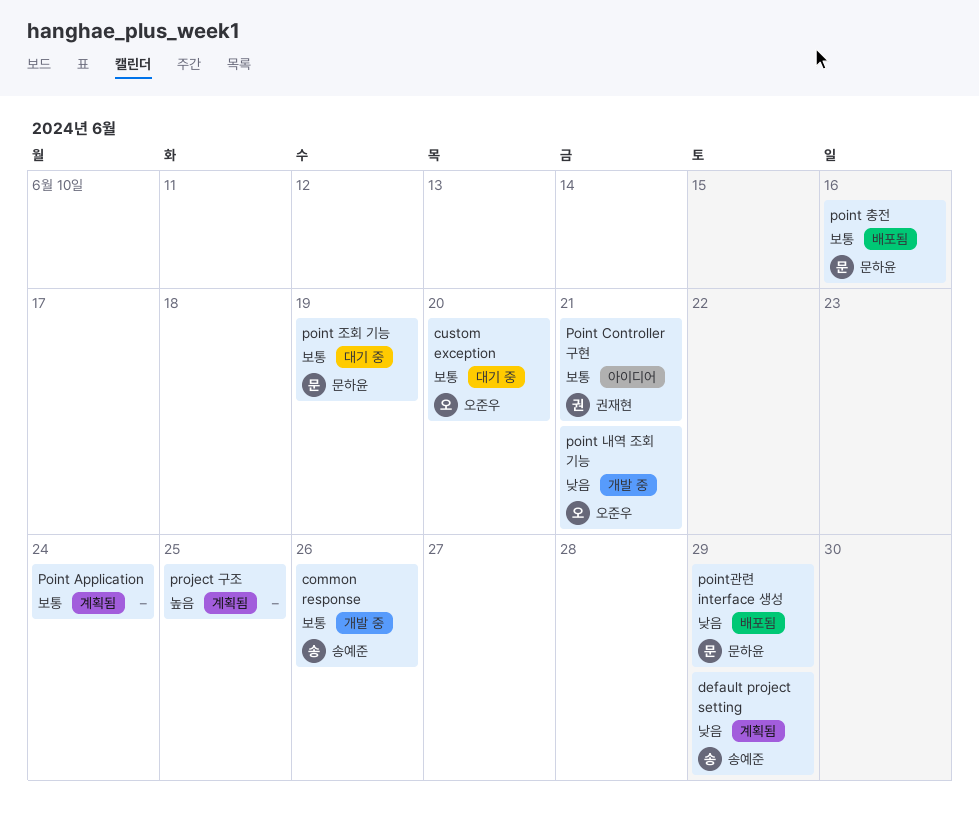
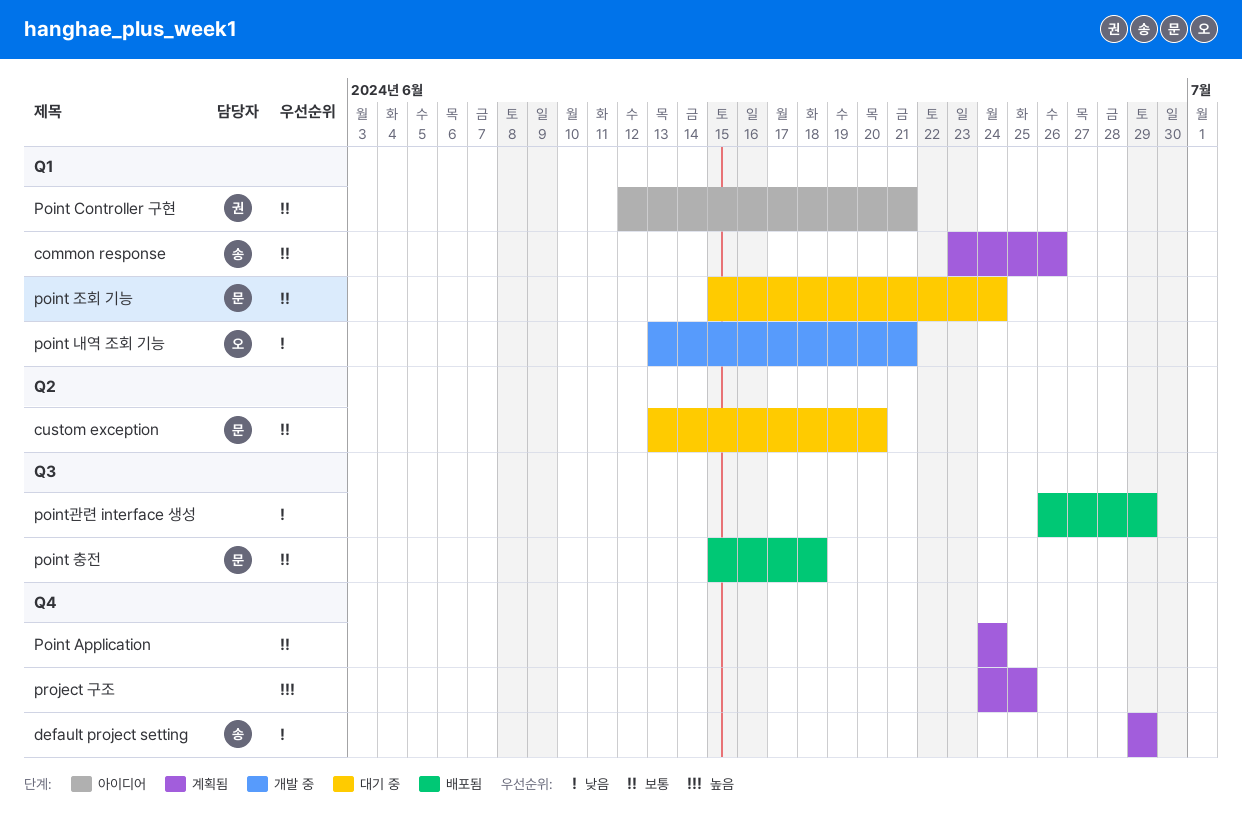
common response, status: 개발 중 -> 계획됨
custom exception, owner: 오준우 -> 문하윤
point 조회 기능, due: Jun 19 -> Jun 24
point 충전, due: Jun 16 -> Jun 18
point관련 interface 생성, owner: 문하윤 -> none

